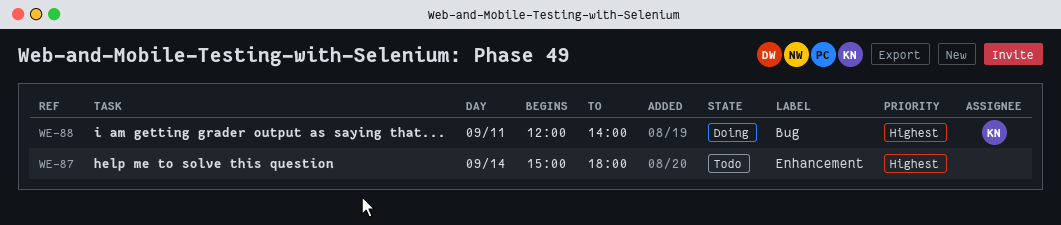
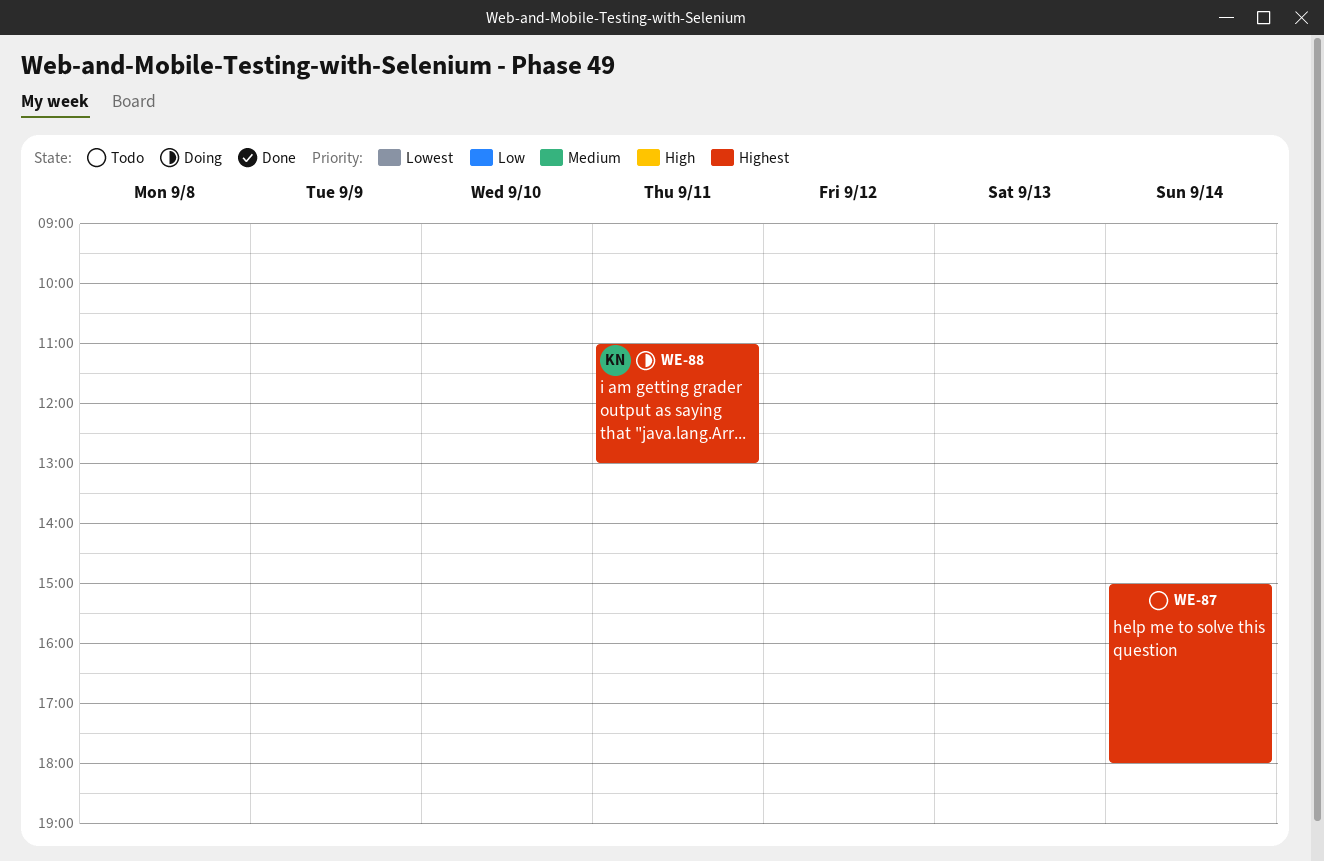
WE-88, begins: 12:00 -> 11:00
WE-88, ends: 14:00 -> 13:00

